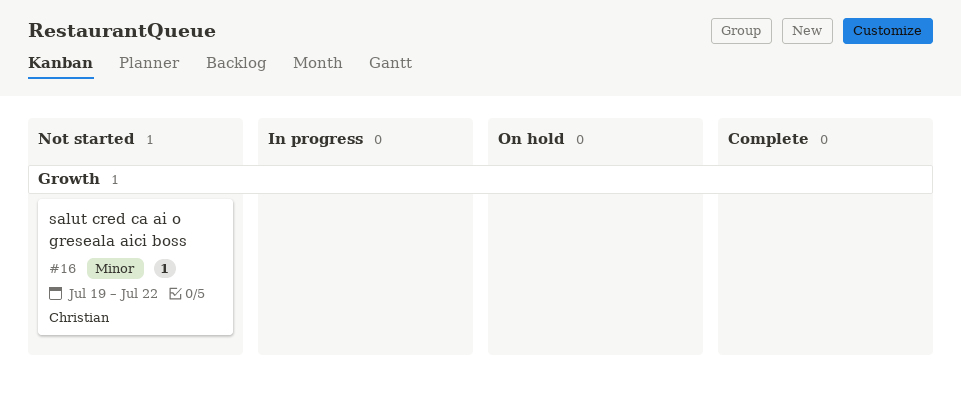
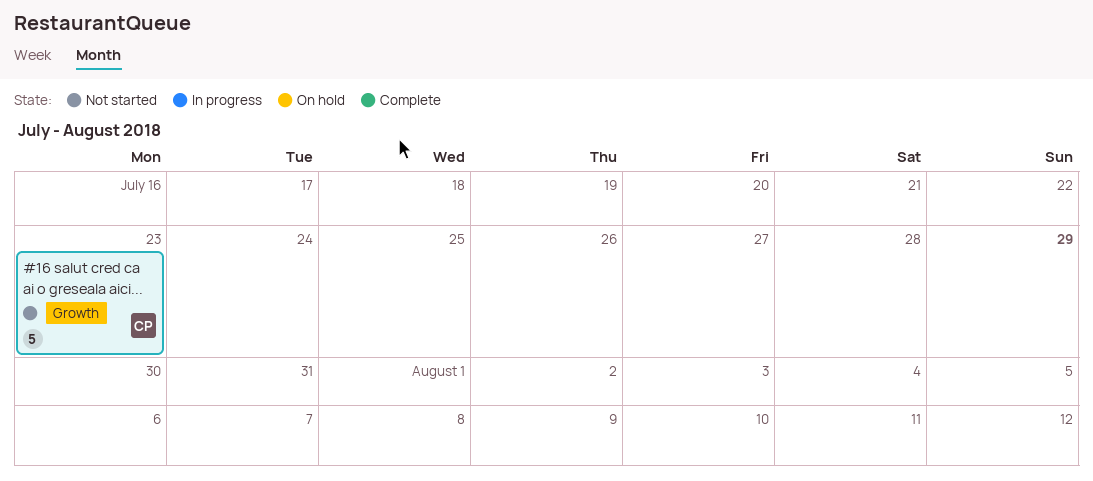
#16, estimate: 1 -> 5
#16, due: Jul 22 -> Jul 23

